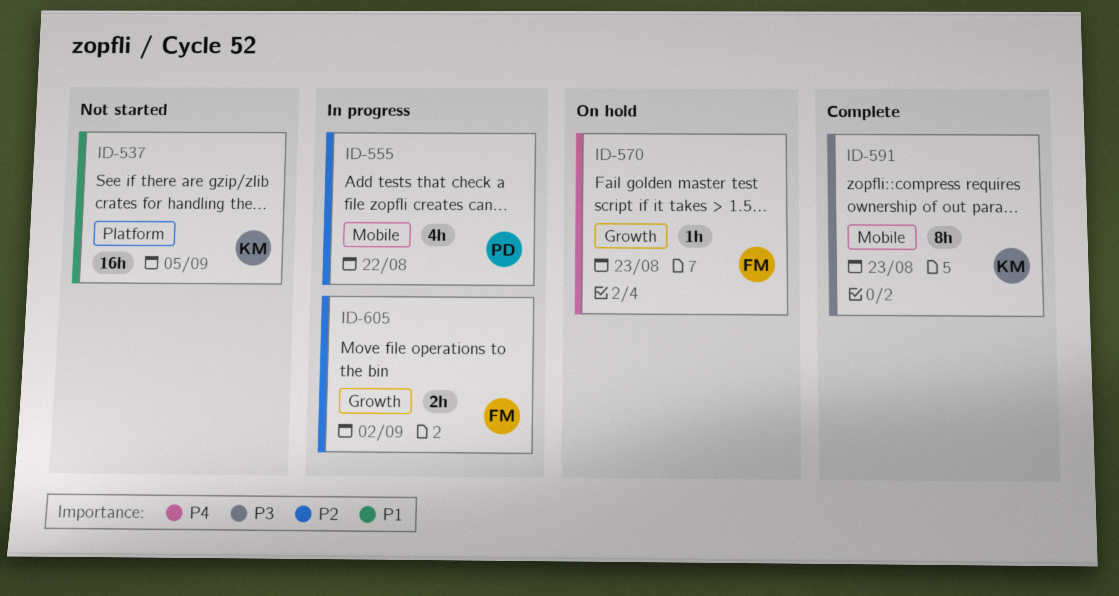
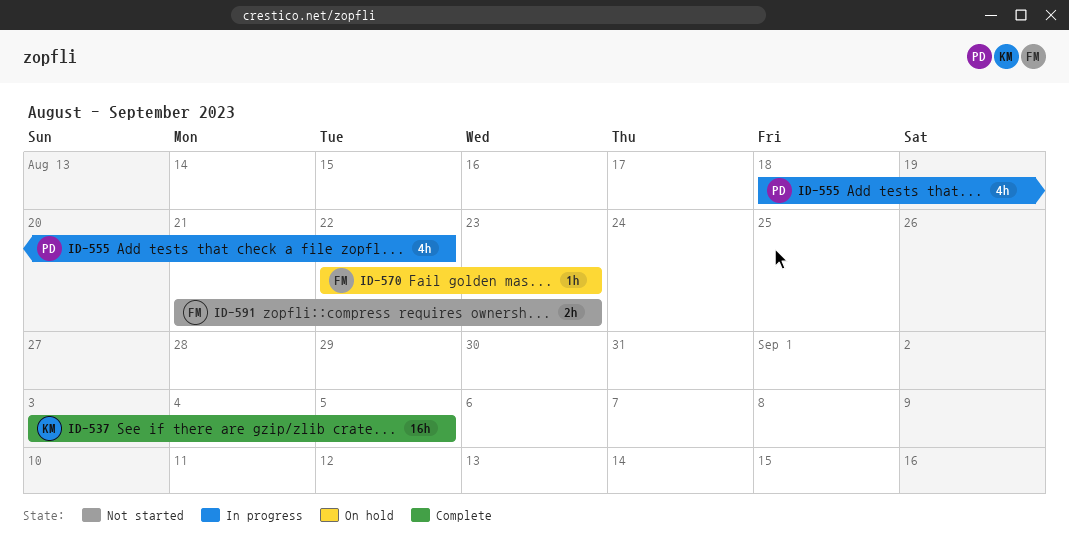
ID-537, status: Not started -> Complete
ID-591, status: Complete -> Not started
ID-591, owner: KM -> FM
ID-591, estimate: 8h -> 2h
ID-605: present -> none

